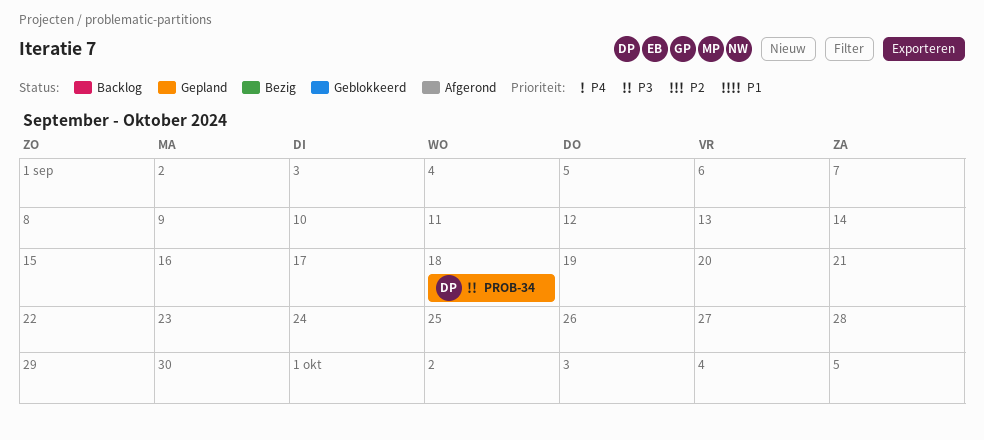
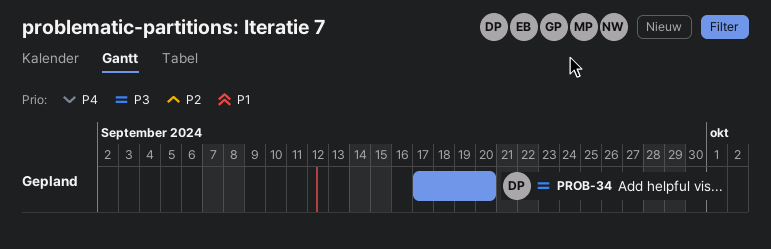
PROB-34, start: Sep 18 -> Sep 17
PROB-34, due: Sep 18 -> Sep 20

